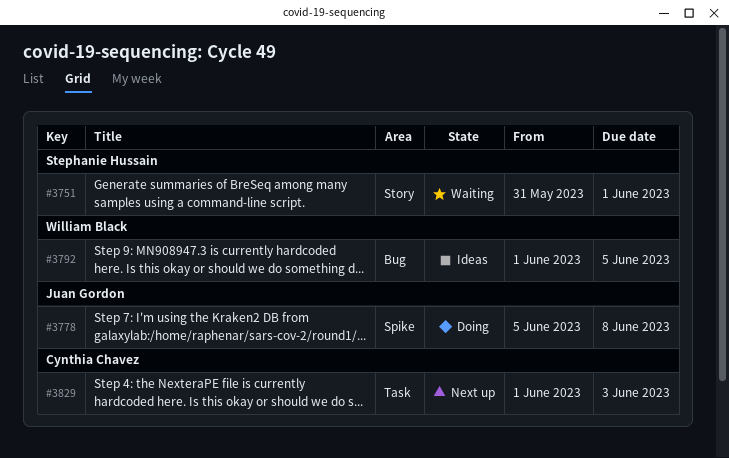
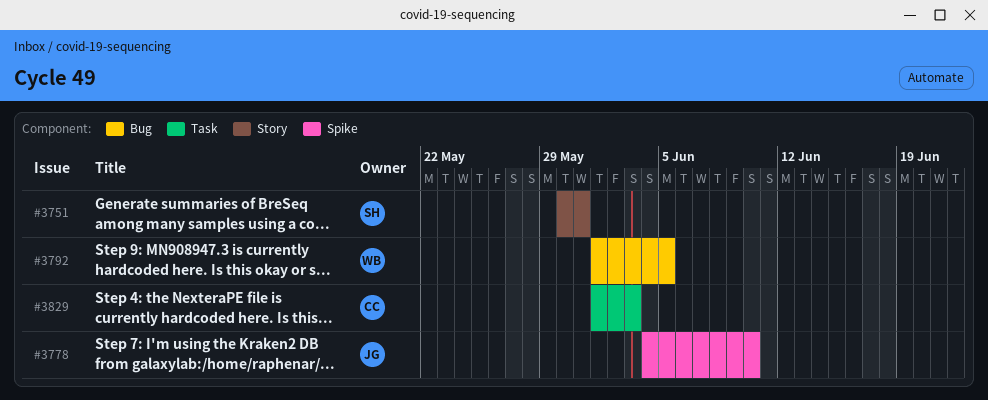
#3751, start: May 31 -> May 30
#3751, due: Jun 1 -> May 31
#3778, start: Jun 5 -> Jun 4
#3778, due: Jun 8 -> Jun 10

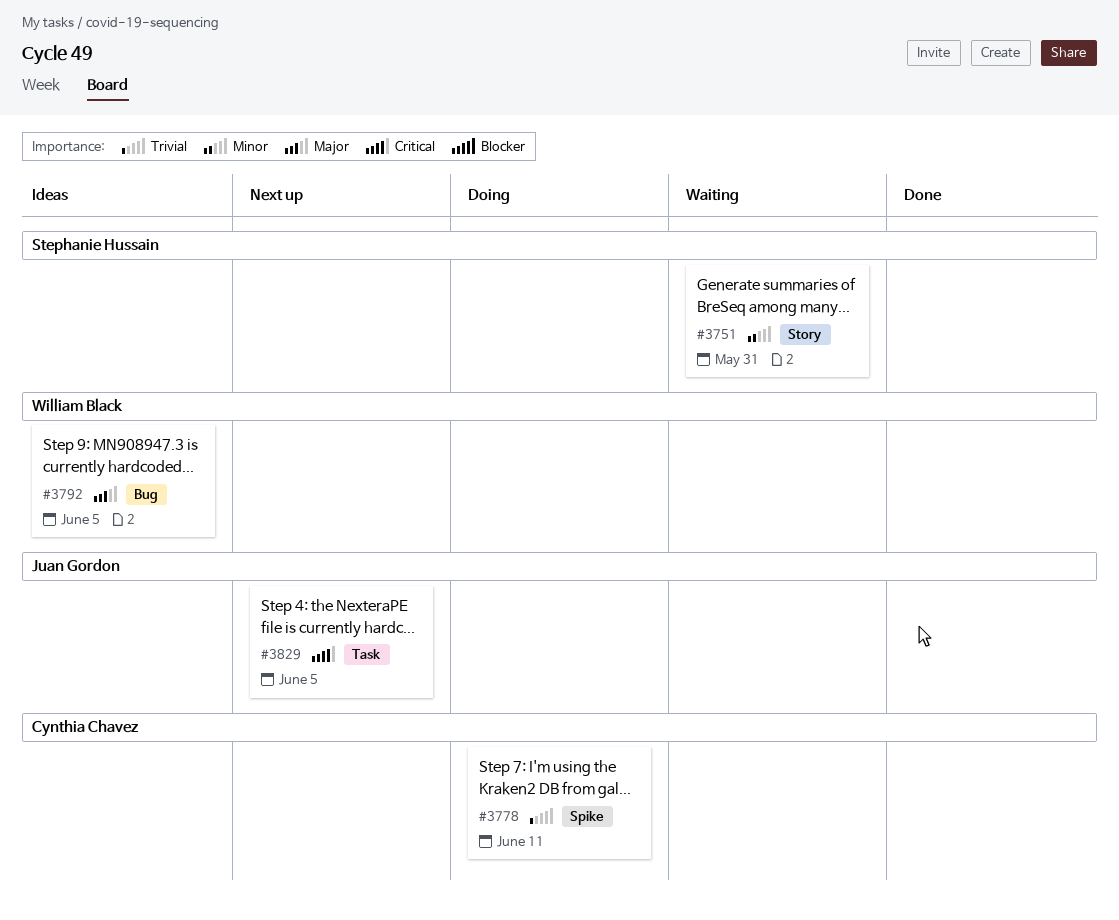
#3778, owner: Juan Gordon -> Cynthia Chavez
#3778, due: Jun 10 -> Jun 11
#3829, owner: Cynthia Chavez -> Juan Gordon
#3829, due: Jun 3 -> Jun 5

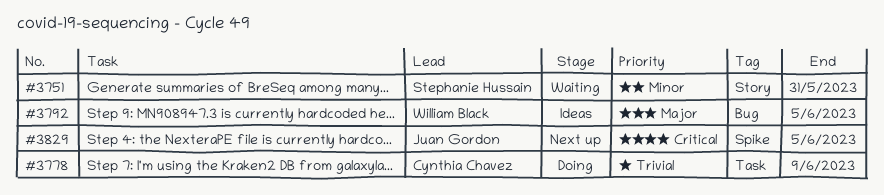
#3778, label: Spike -> Task
#3778, due: Jun 11 -> Jun 9
#3829, label: Task -> Spike

